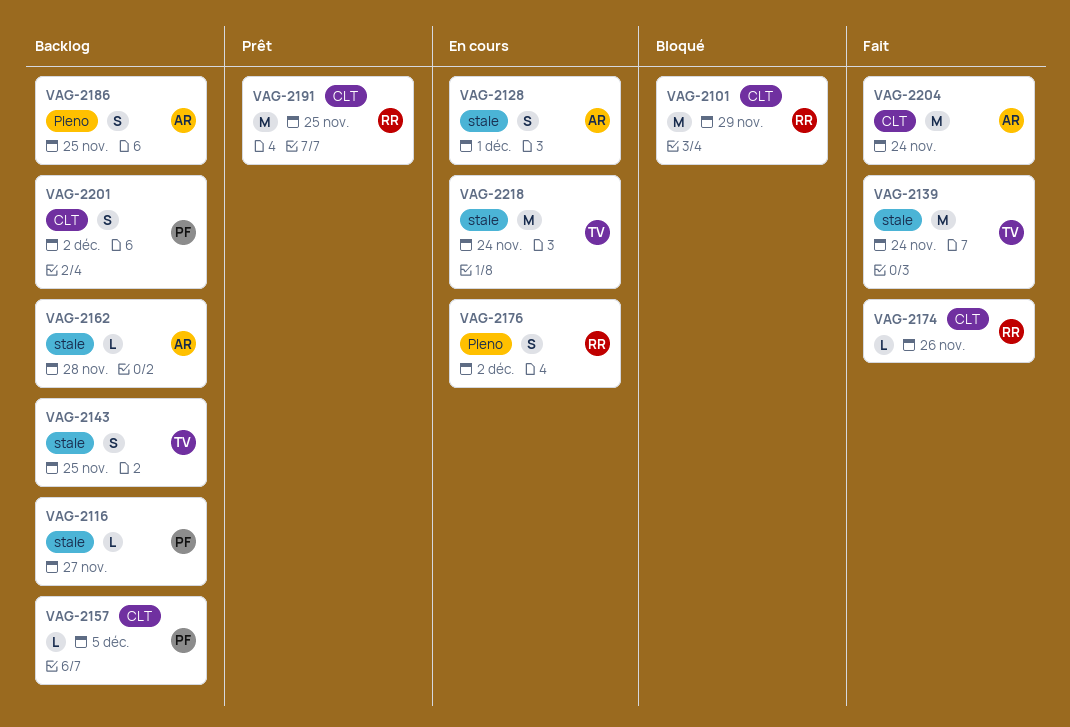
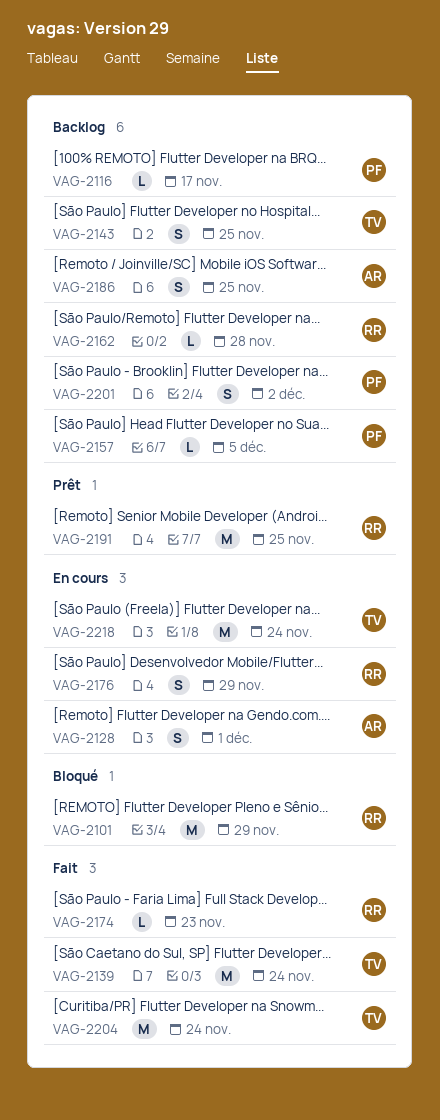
VAG-2116, due: Nov 27 -> Nov 17
VAG-2162, owner: AR -> RR
VAG-2174, due: Nov 26 -> Nov 23
VAG-2176, due: Dec 2 -> Nov 29
VAG-2204, owner: AR -> TV

